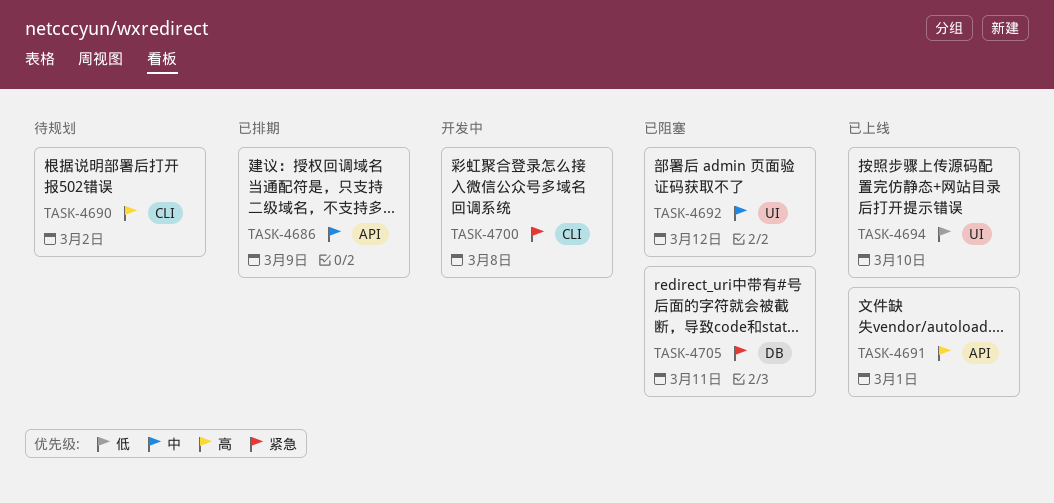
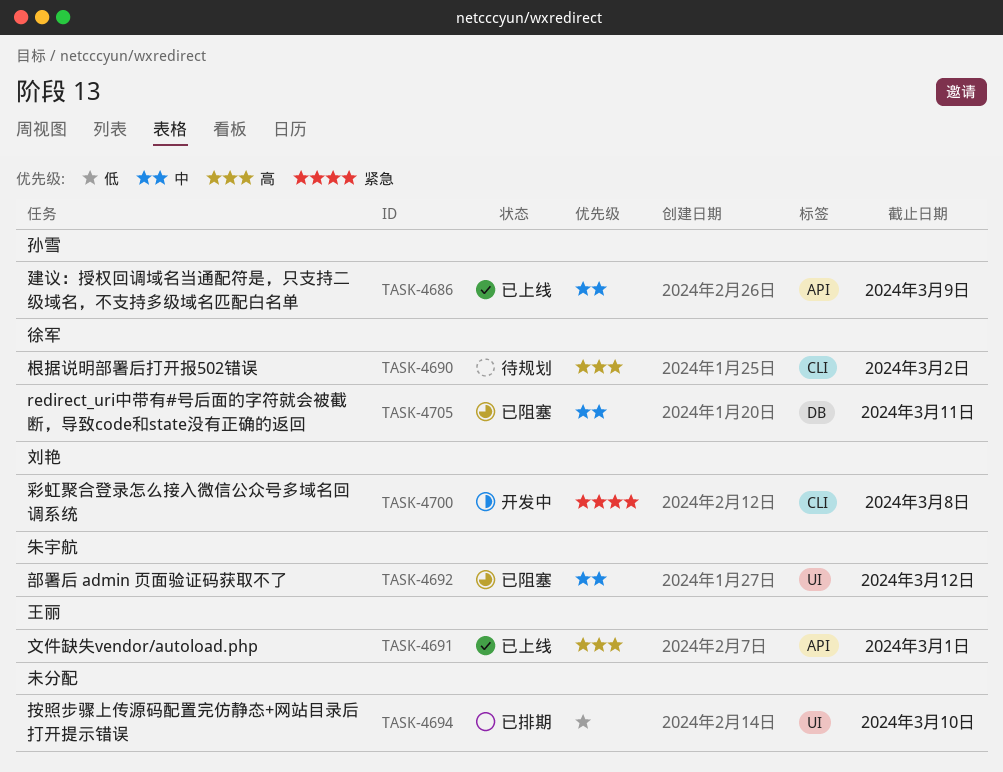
TASK-4686, status: 已排期 -> 已上线
TASK-4694, status: 已上线 -> 已排期
TASK-4705, priority: 紧急 -> 中

